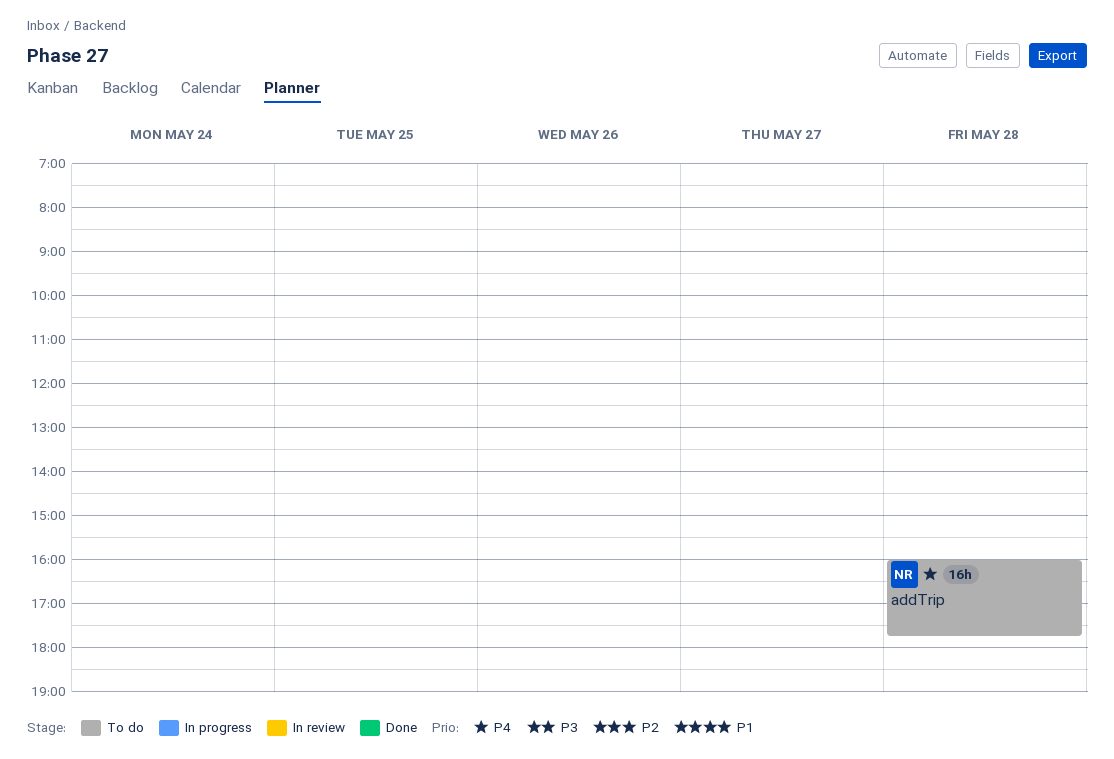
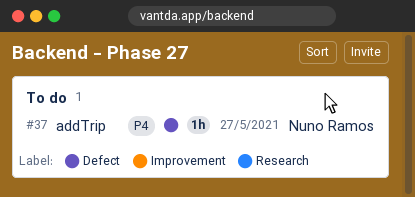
addTrip, estimate: 16h -> 1h
addTrip, day: May 28 -> May 27

